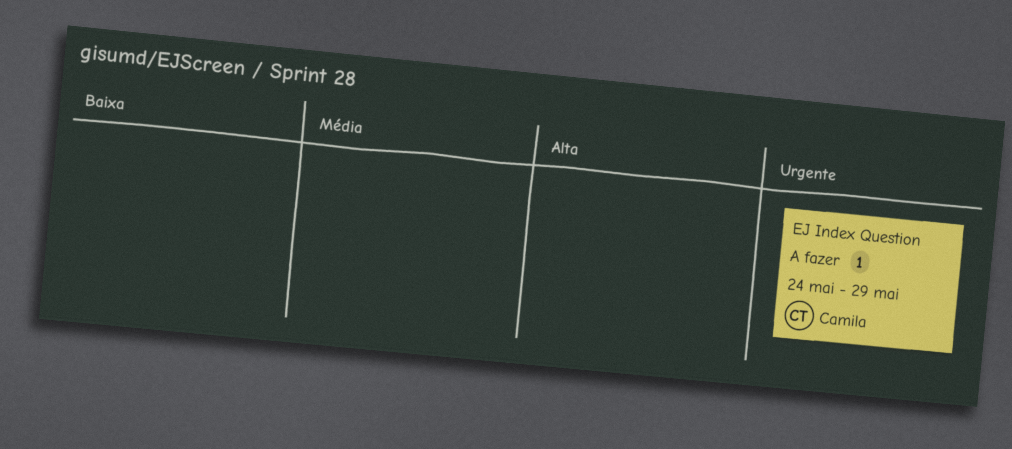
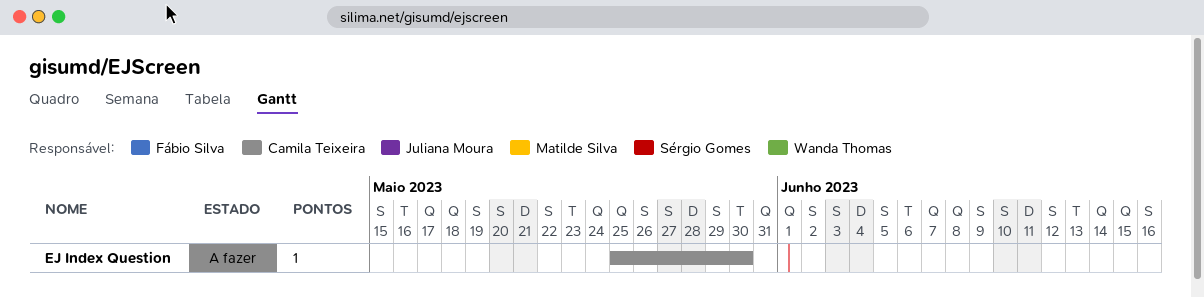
EJ Index Question, start: May 24 -> May 25
EJ Index Question, due: May 29 -> May 30

